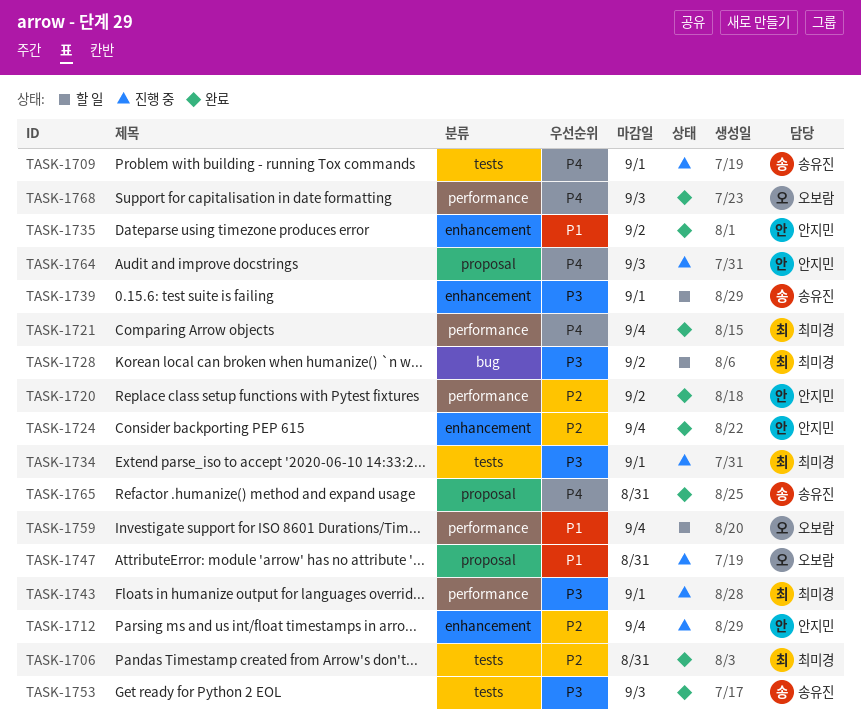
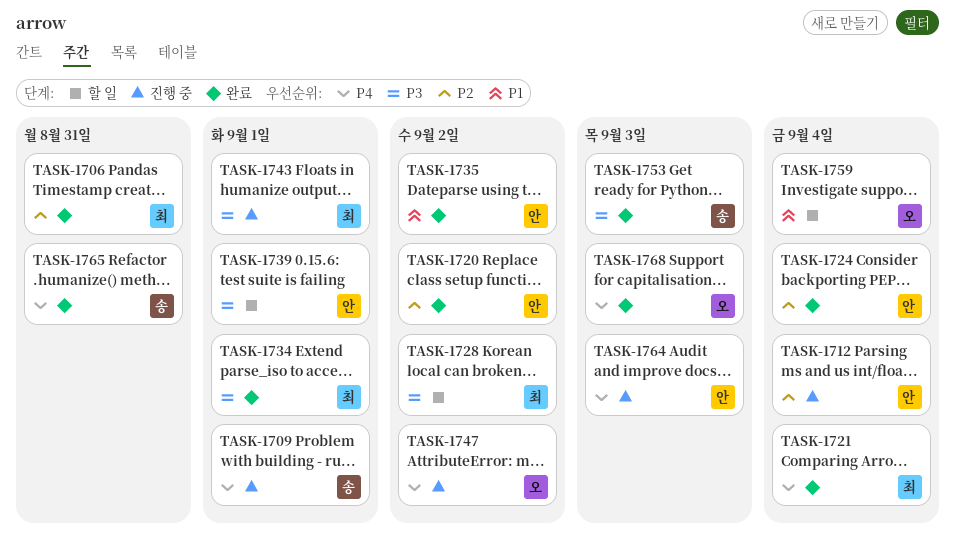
TASK-1734, status: 진행 중 -> 완료
TASK-1739, owner: 송유진 -> 안지민
TASK-1747, priority: P1 -> P4
TASK-1747, due: Aug 31 -> Sep 2

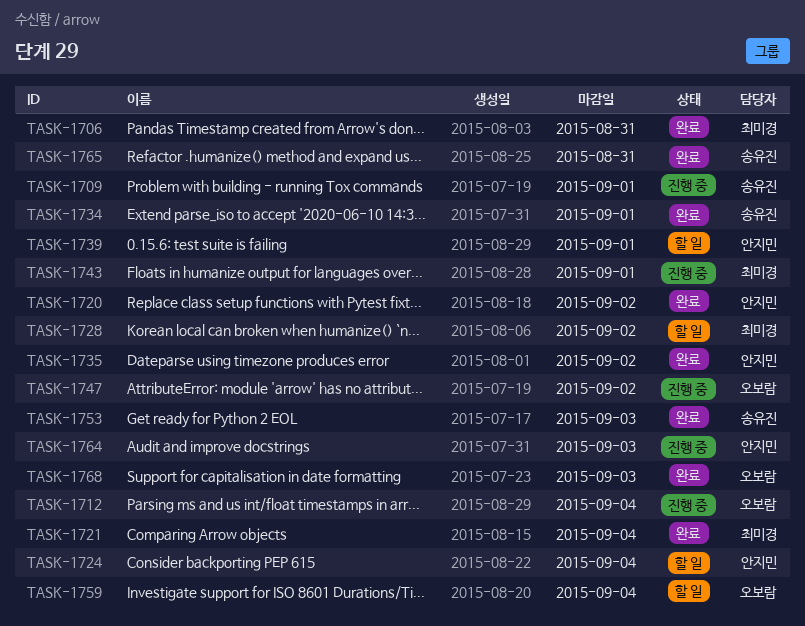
TASK-1712, owner: 안지민 -> 오보람
TASK-1724, status: 완료 -> 할 일
TASK-1734, owner: 최미경 -> 송유진

